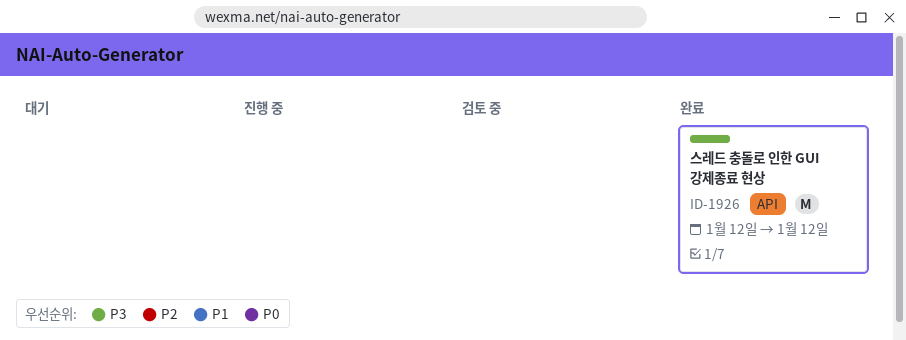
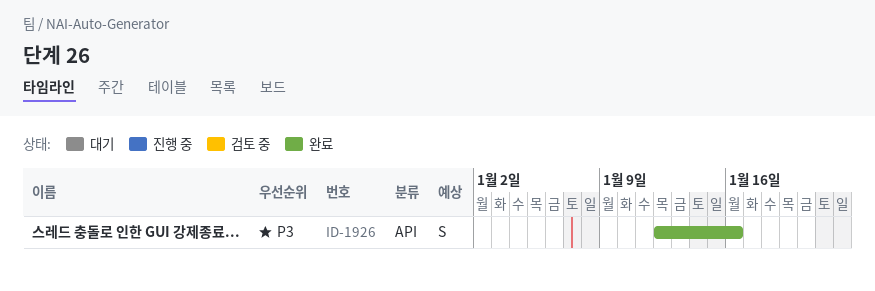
ID-1926, estimate: M -> S
ID-1926, due: Jan 12 -> Jan 16

